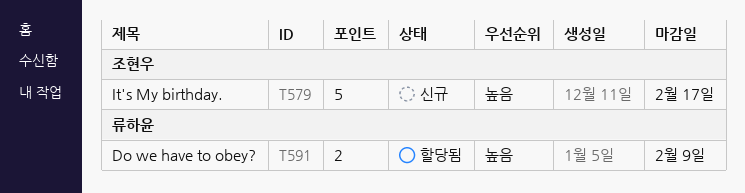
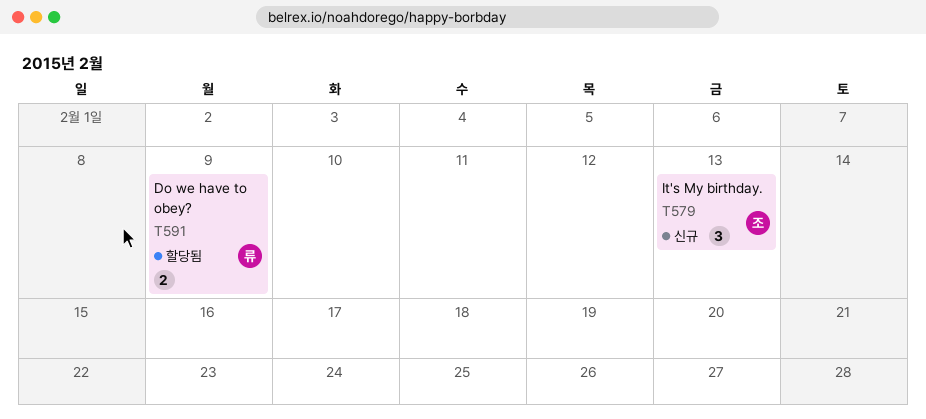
T579, estimate: 5 -> 3
T579, due: Feb 17 -> Feb 13

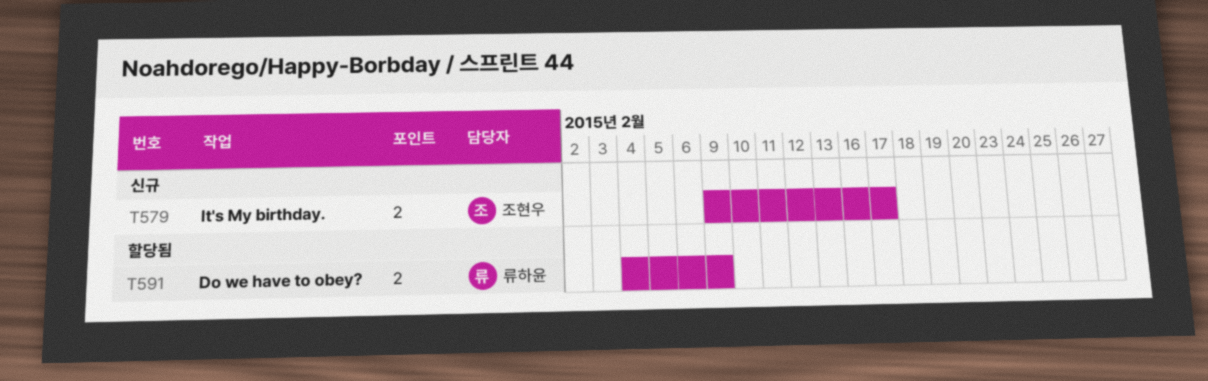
T579, estimate: 3 -> 2
T579, due: Feb 13 -> Feb 17

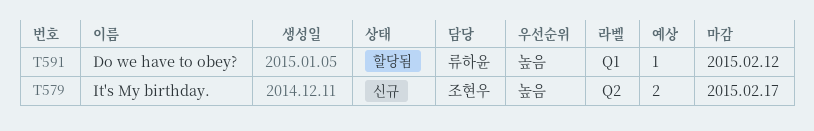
T591, estimate: 2 -> 1
T591, due: Feb 9 -> Feb 12

